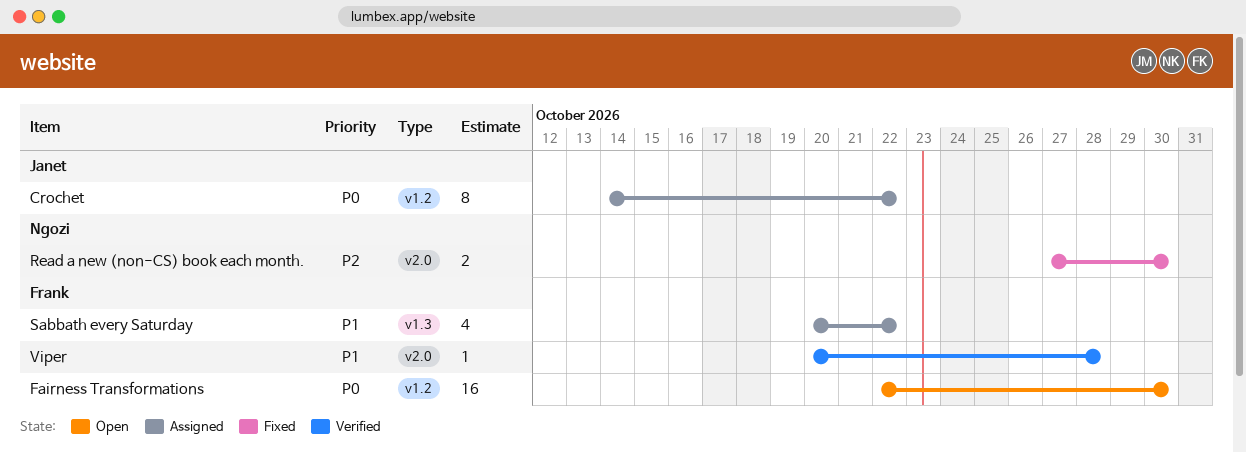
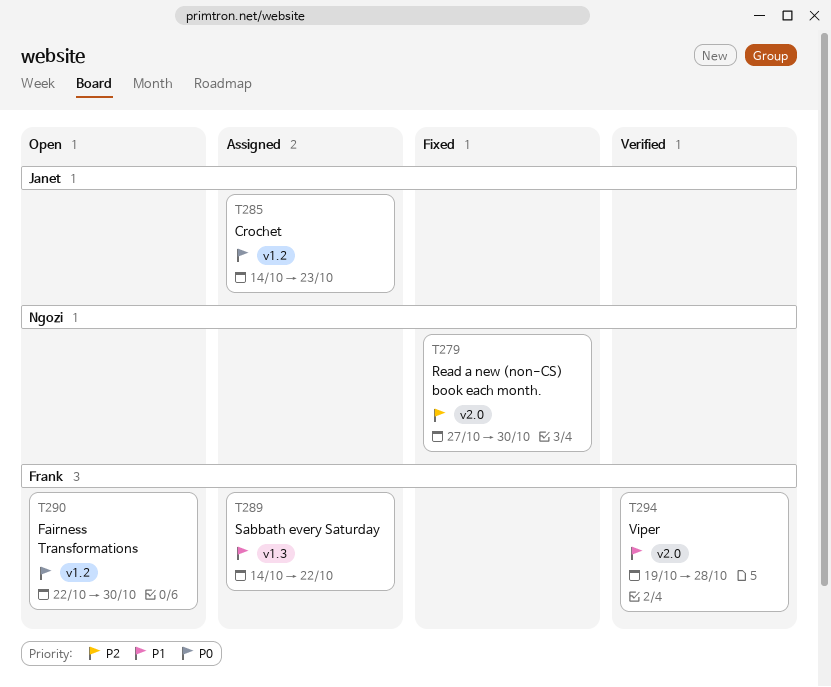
Crochet, due: Oct 22 -> Oct 23
Sabbath every Saturday, start: Oct 20 -> Oct 14
Viper, start: Oct 20 -> Oct 19

